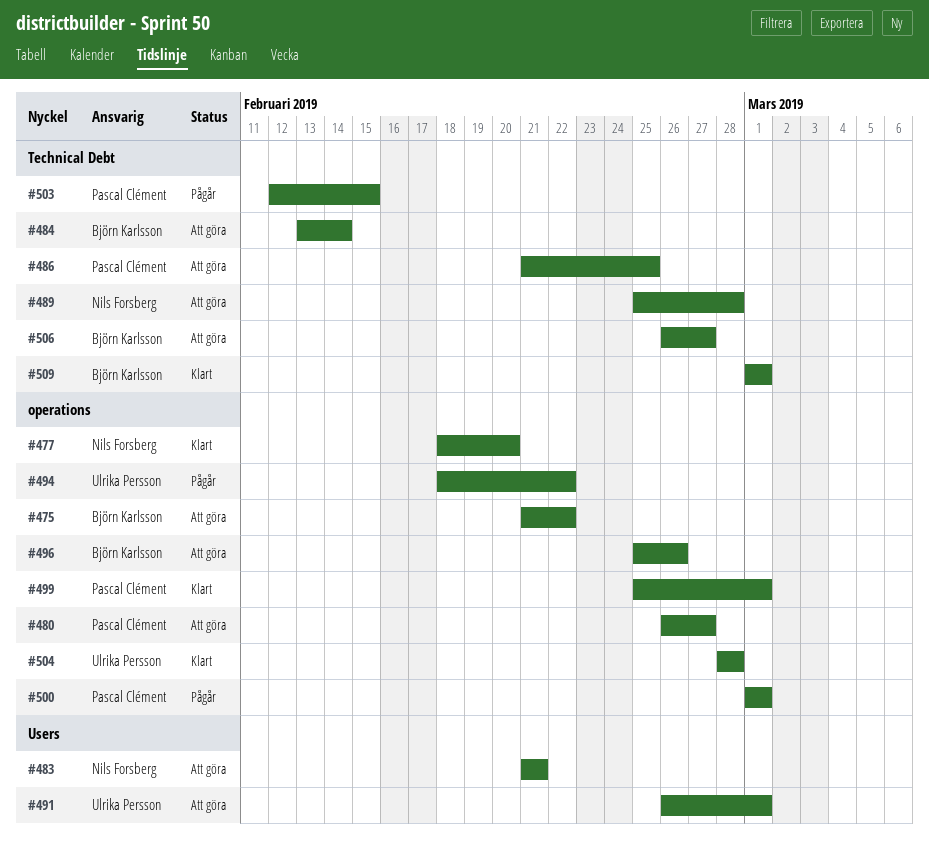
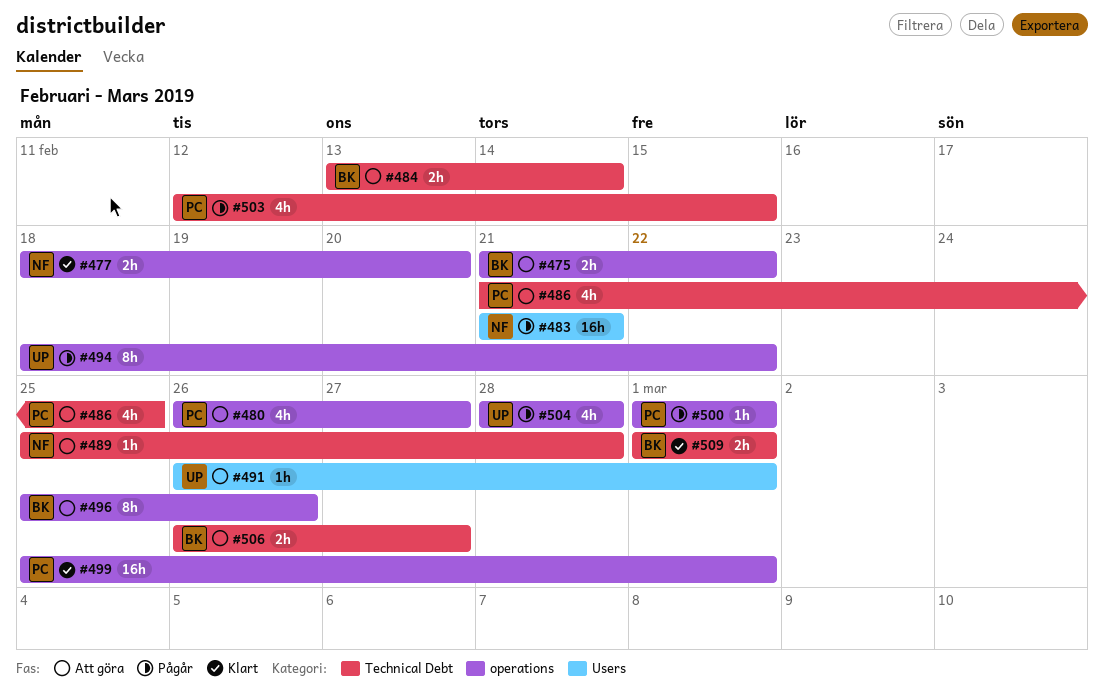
#483, status: Att göra -> Pågår
#504, status: Klart -> Pågår

